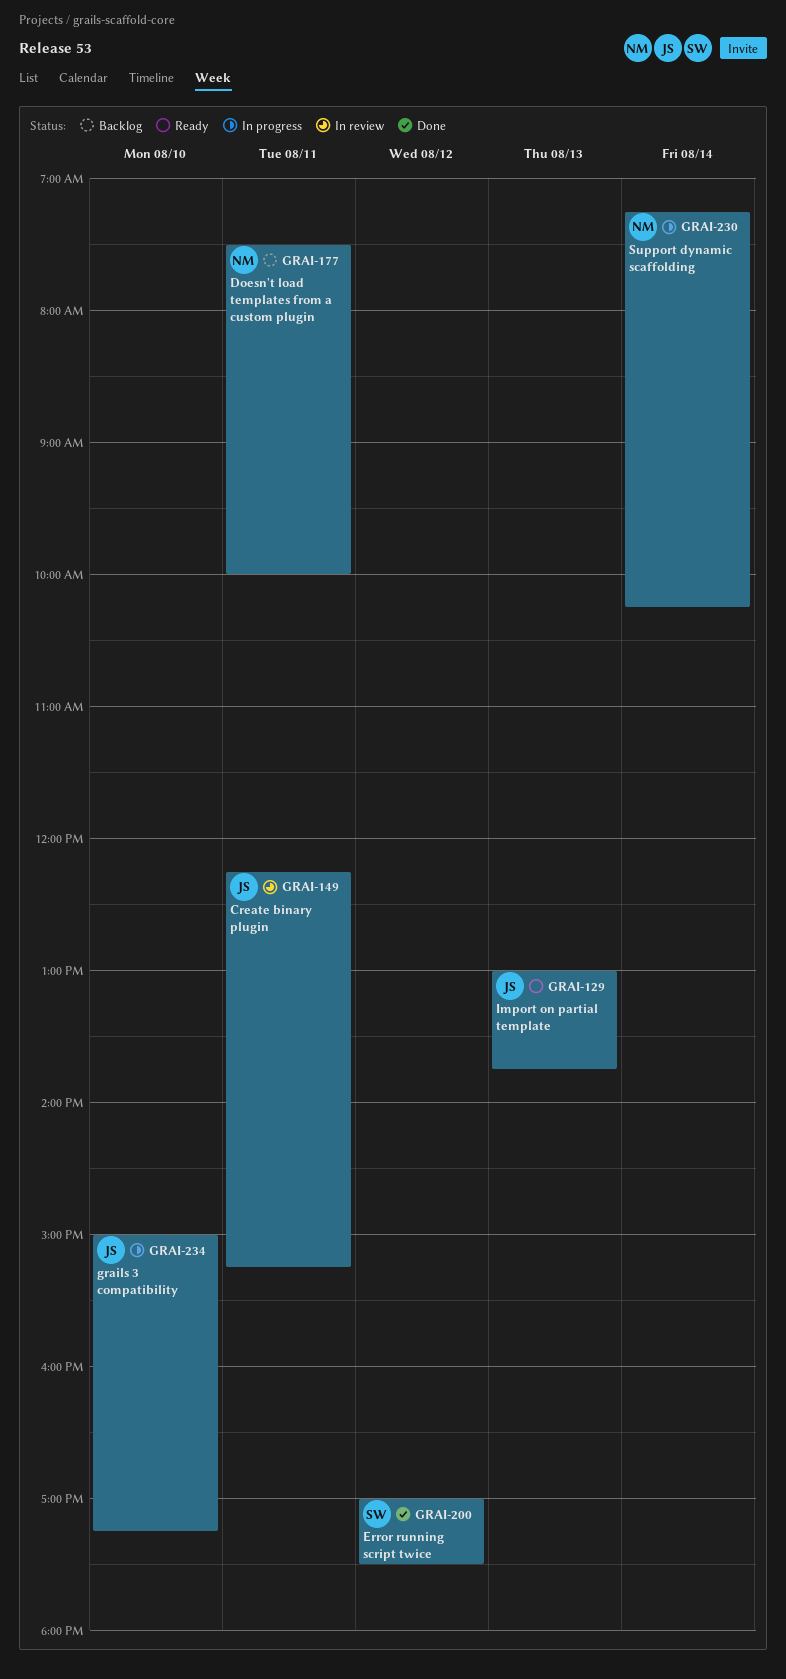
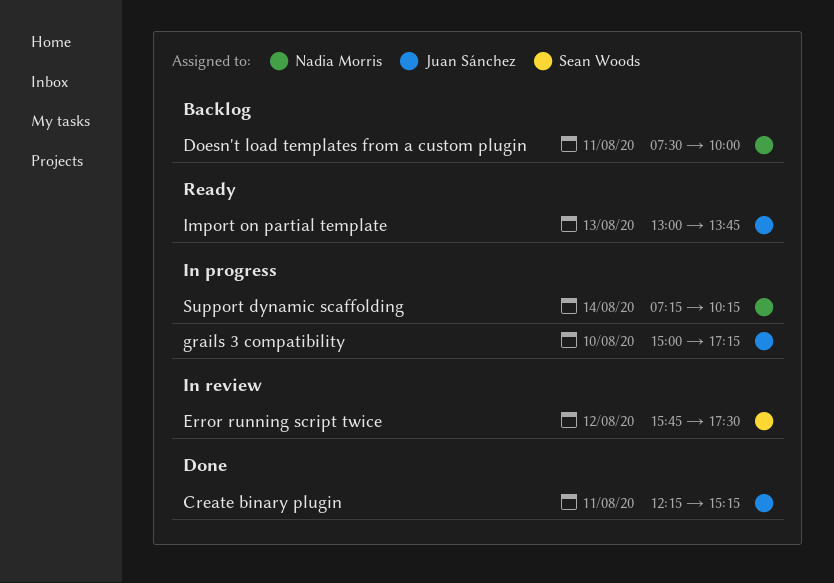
Create binary plugin, status: In review -> Done
Error running script twice, status: Done -> In review
Error running script twice, begins: 17:00 -> 15:45

